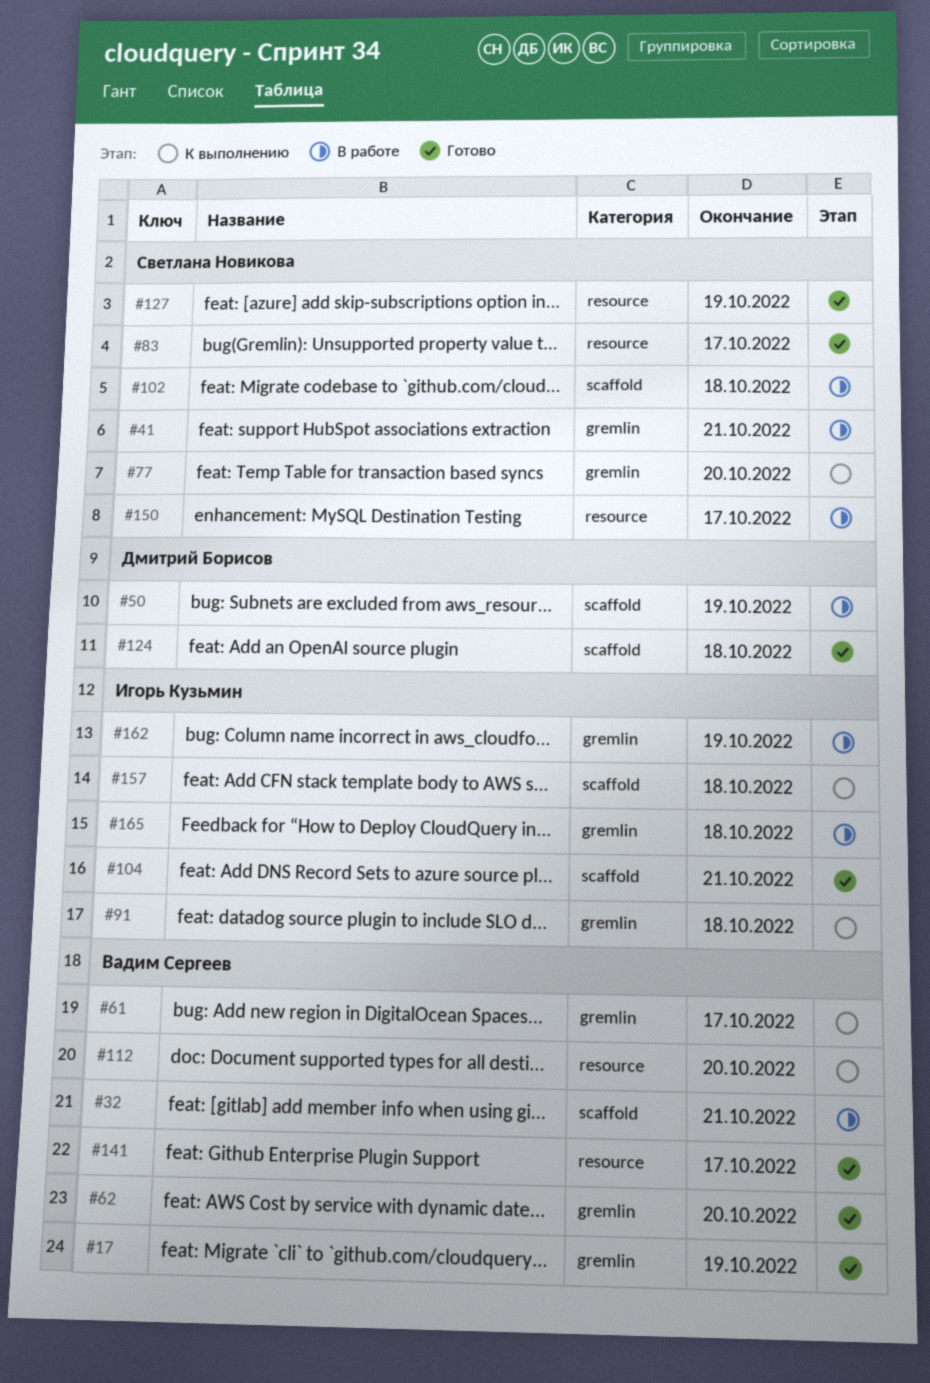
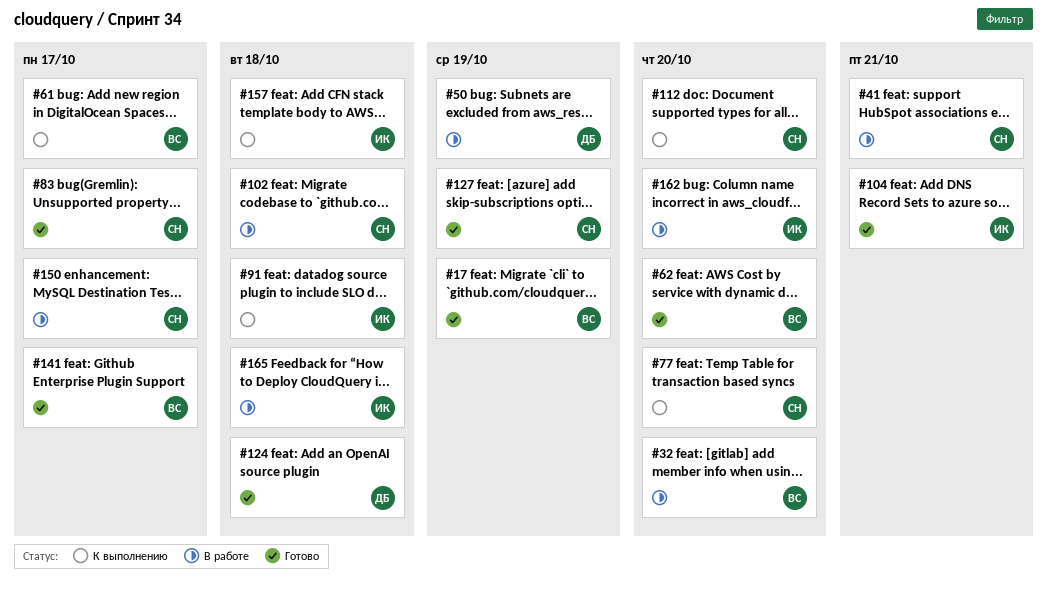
#32, due: Oct 21 -> Oct 20
#112, owner: Вадим Сергеев -> Светлана Новикова
#162, due: Oct 19 -> Oct 20

